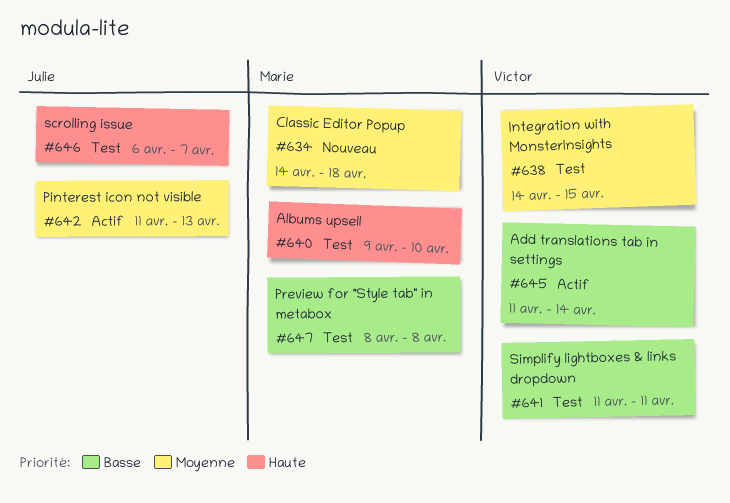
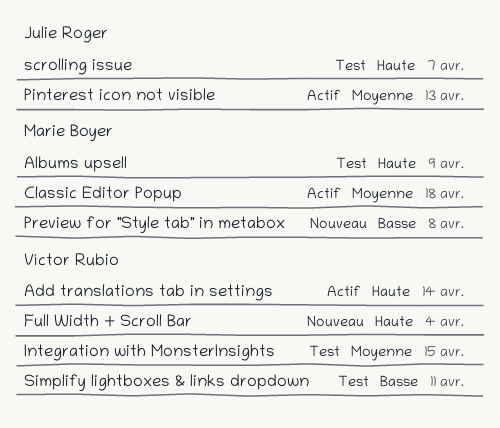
Add translations tab in settings, priority: Basse -> Haute
Albums upsell, due: Apr 10 -> Apr 9
Classic Editor Popup, status: Nouveau -> Actif
Full Width + Scroll Bar: none -> present
Preview for "Style tab" in metabox, status: Test -> Nouveau

